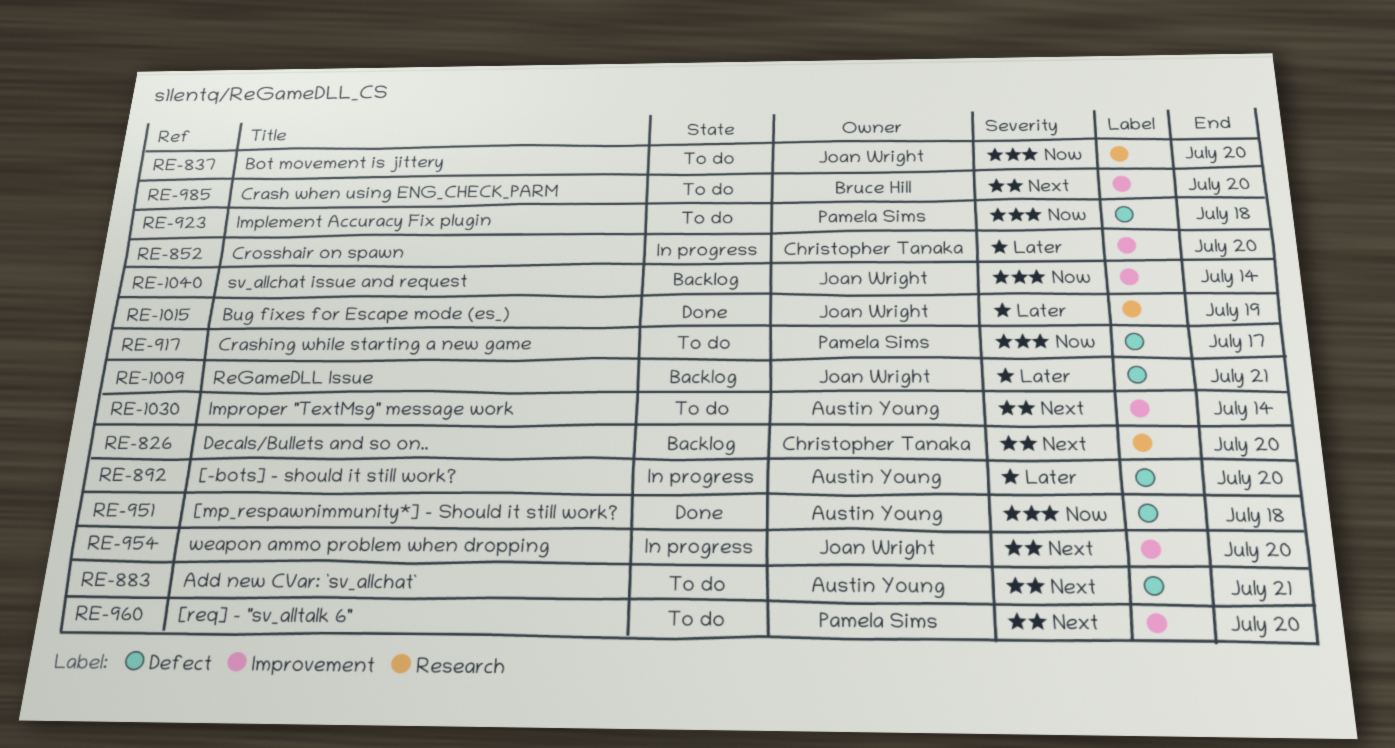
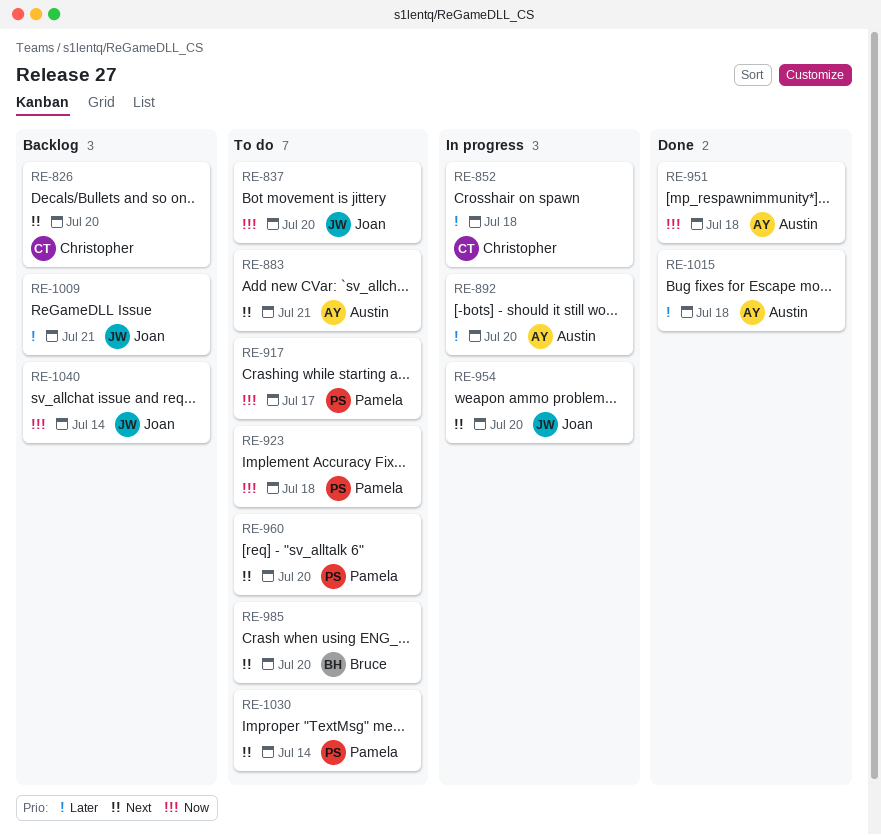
RE-852, due: Jul 20 -> Jul 18
RE-1015, owner: Joan Wright -> Austin Young
RE-1015, due: Jul 19 -> Jul 18
RE-1030, owner: Austin Young -> Pamela Sims

